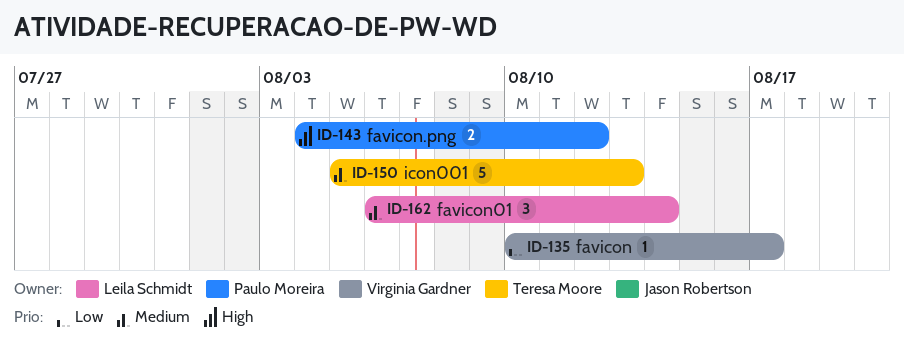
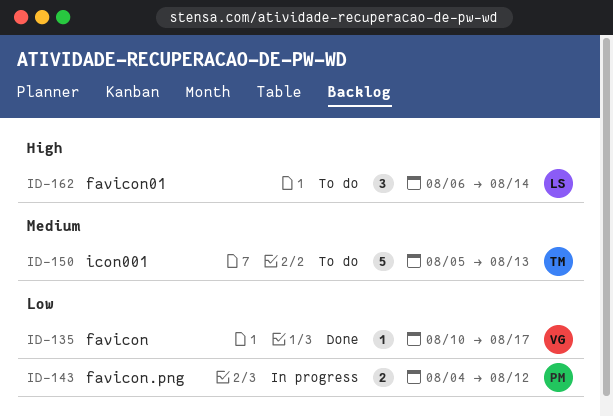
ID-143, priority: High -> Low
ID-162, priority: Medium -> High

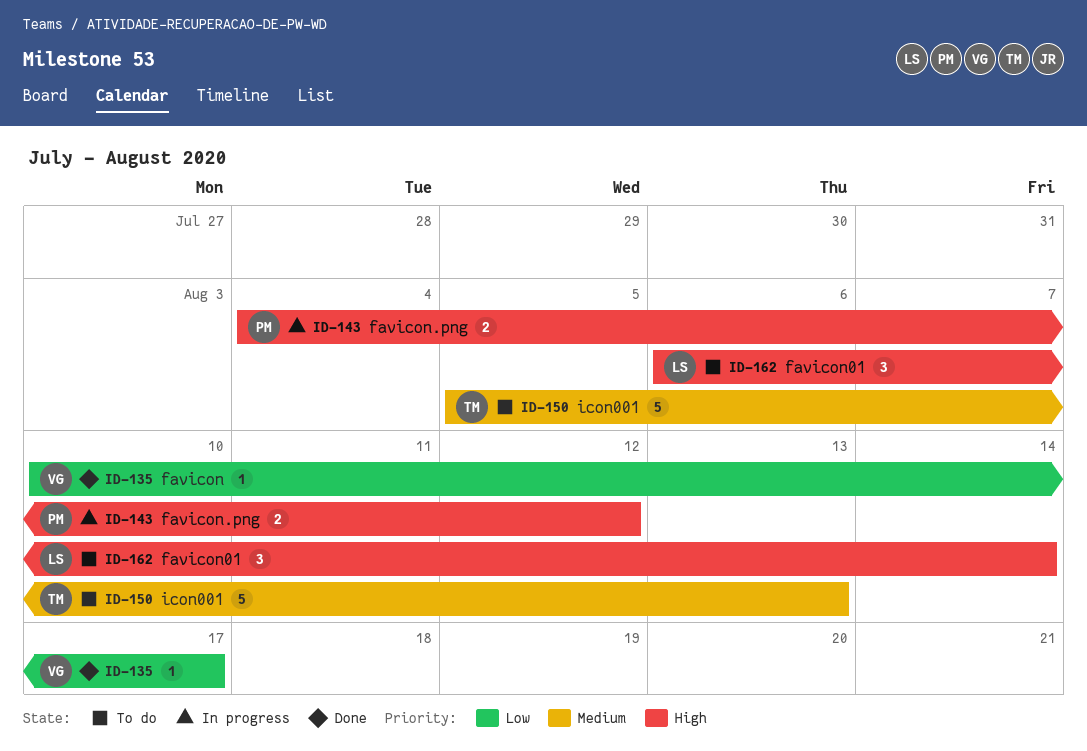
ID-143, priority: Low -> High

